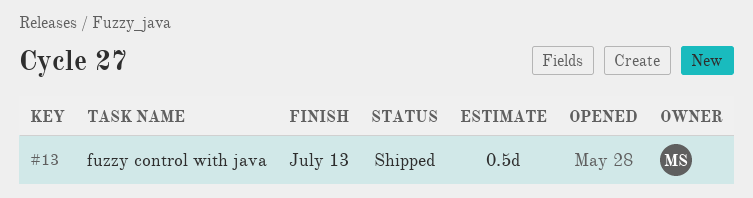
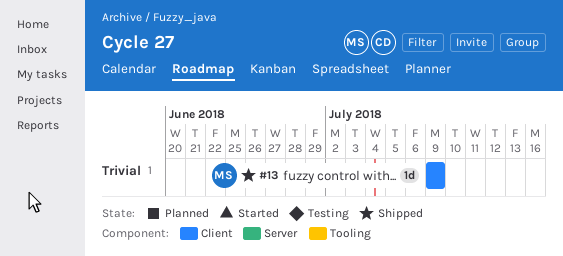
#13, estimate: 0.5d -> 1d
#13, due: Jul 13 -> Jul 9

